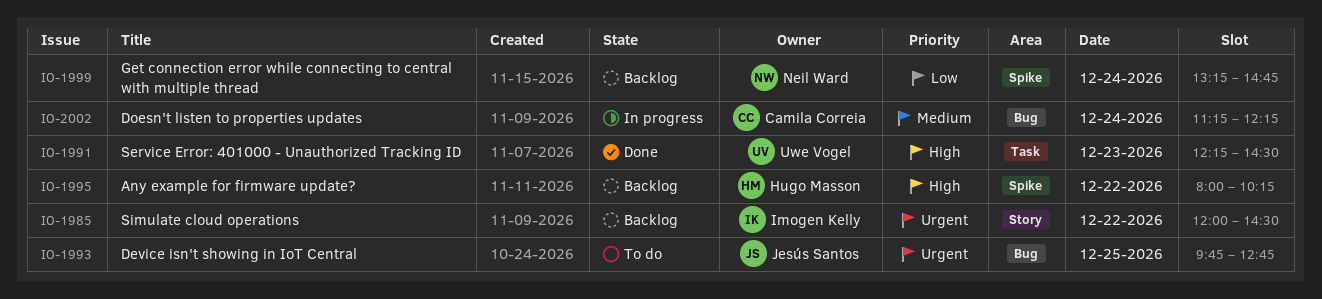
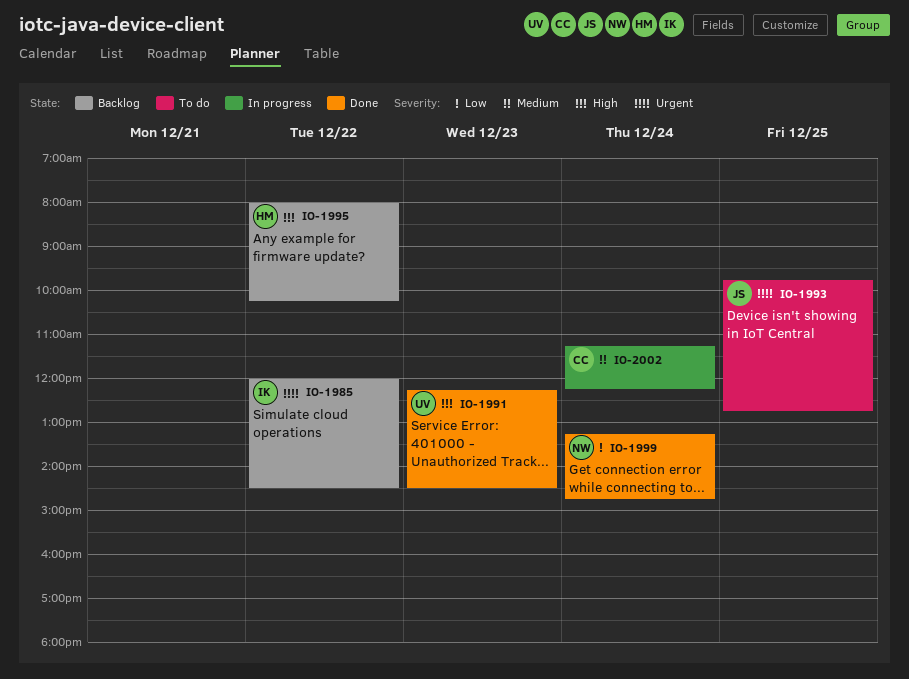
IO-1999, status: Backlog -> Done

